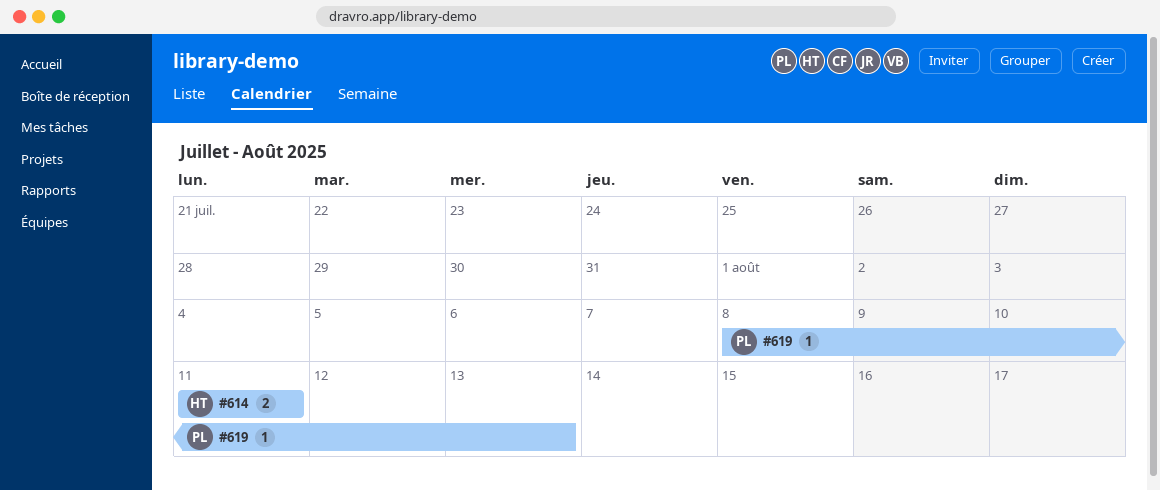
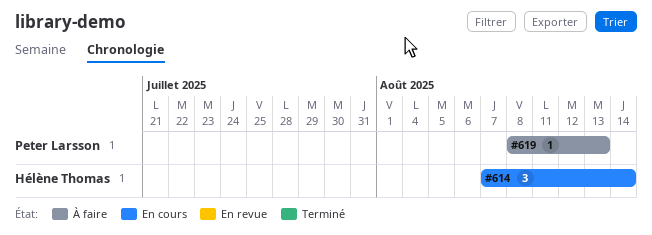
#614, estimate: 2 -> 3
#614, start: Aug 11 -> Aug 7
#614, due: Aug 11 -> Aug 14

